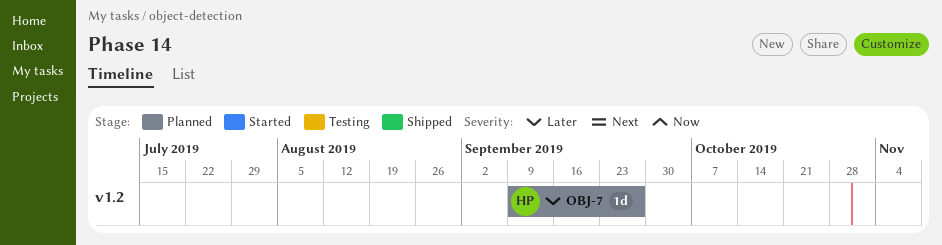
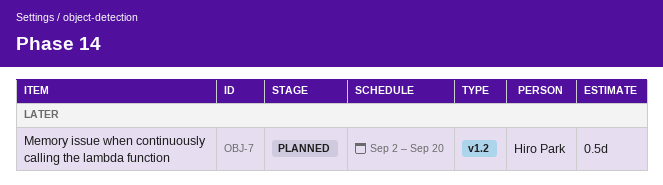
OBJ-7, estimate: 1d -> 0.5d
OBJ-7, start: Sep 9 -> Sep 2
OBJ-7, due: Sep 27 -> Sep 20

